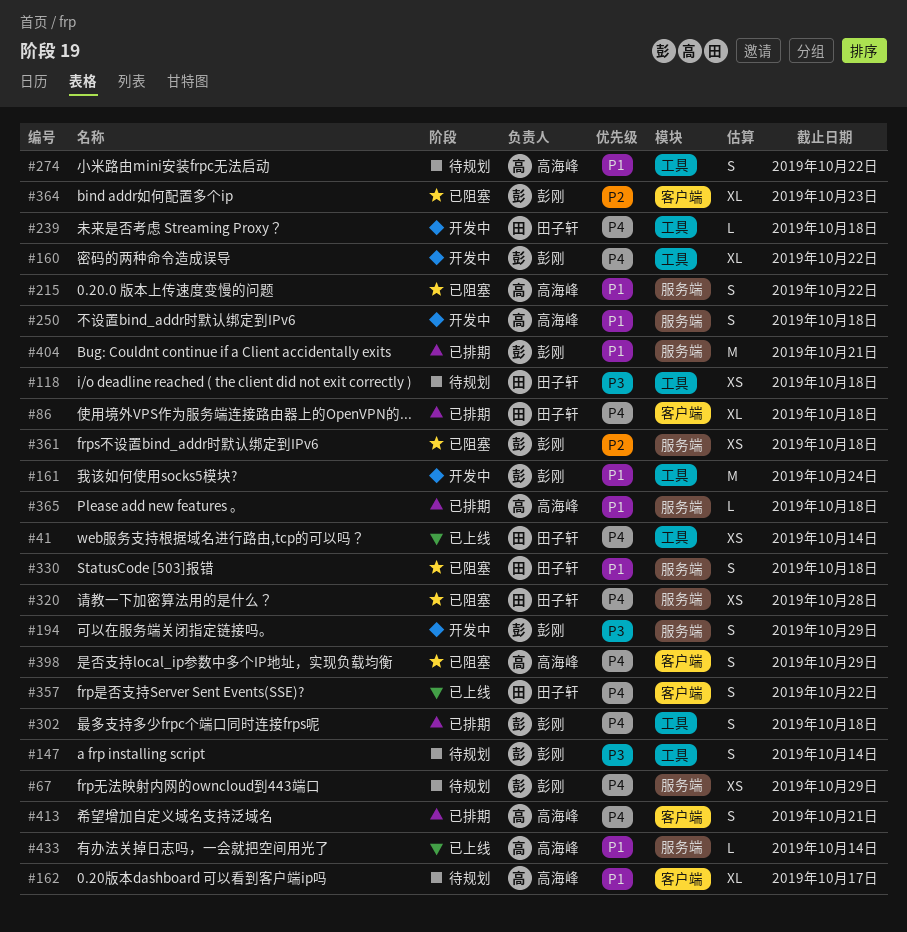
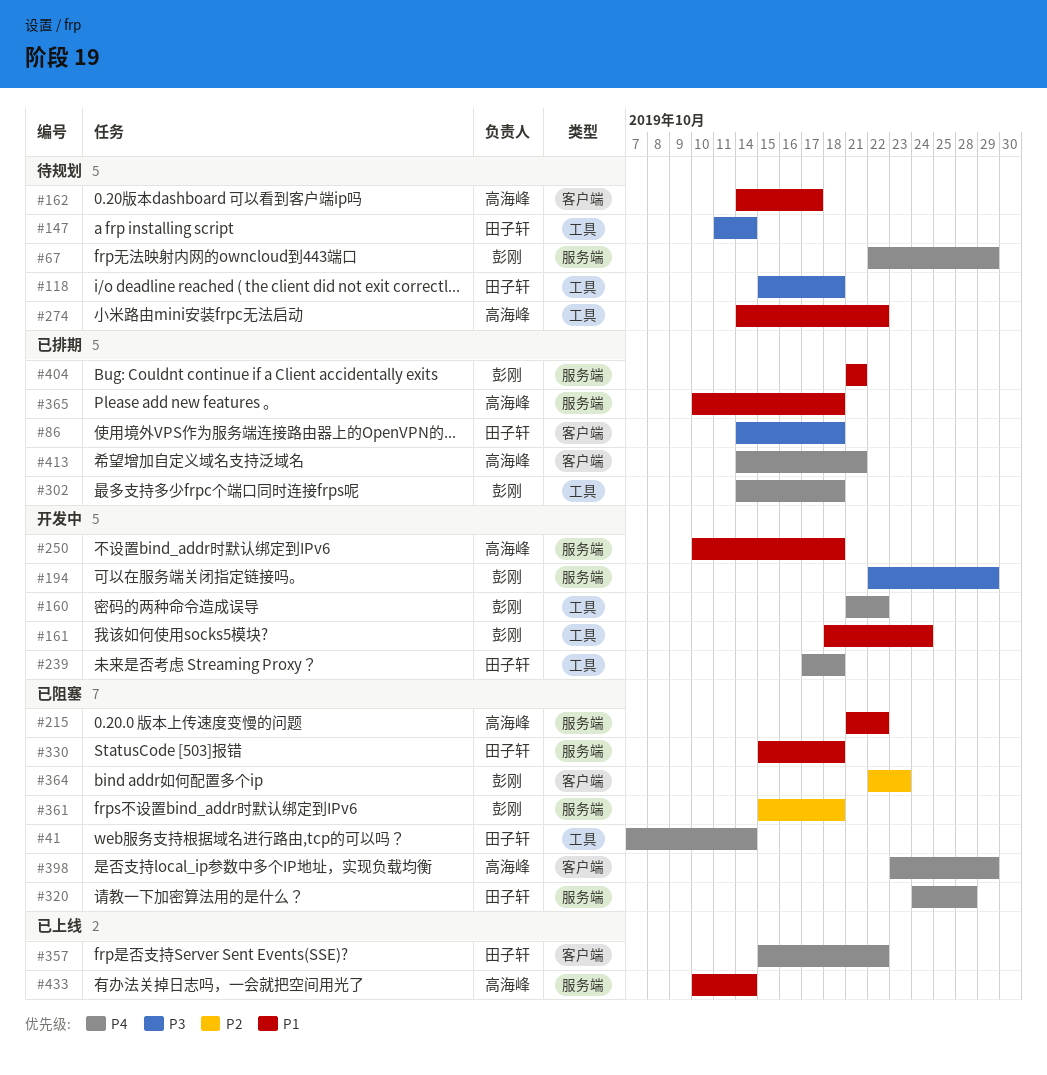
#41, status: 已上线 -> 已阻塞
#86, priority: P4 -> P3
#147, owner: 彭刚 -> 田子轩

